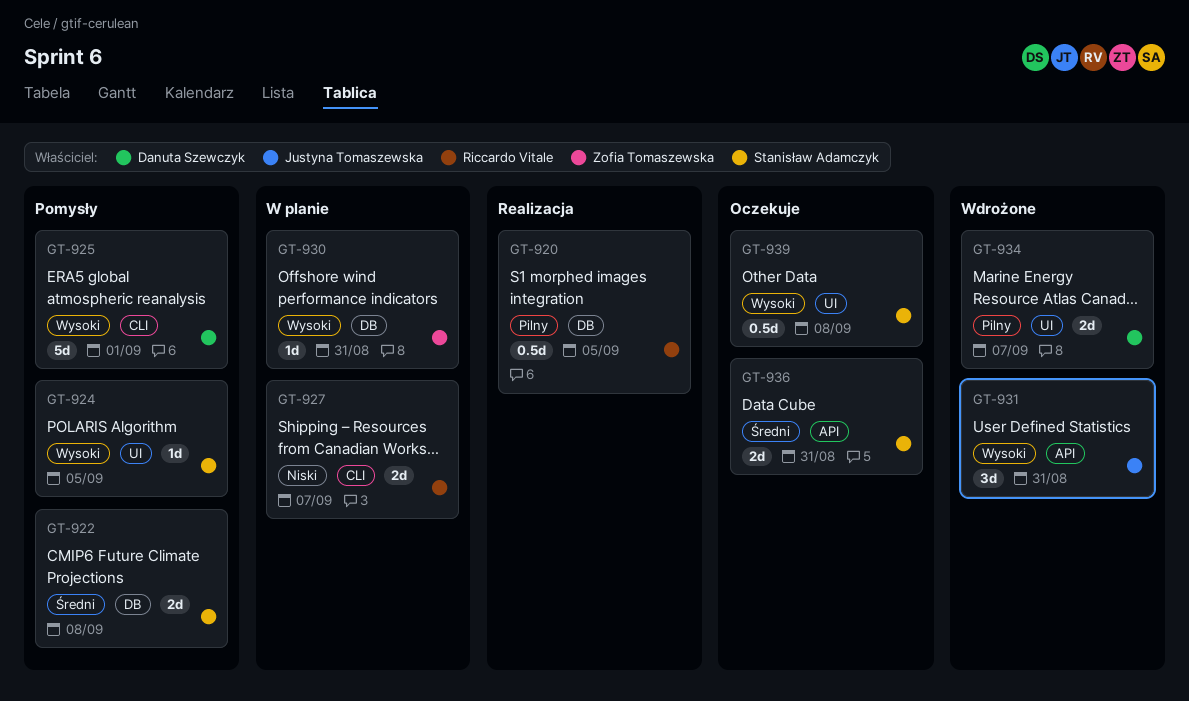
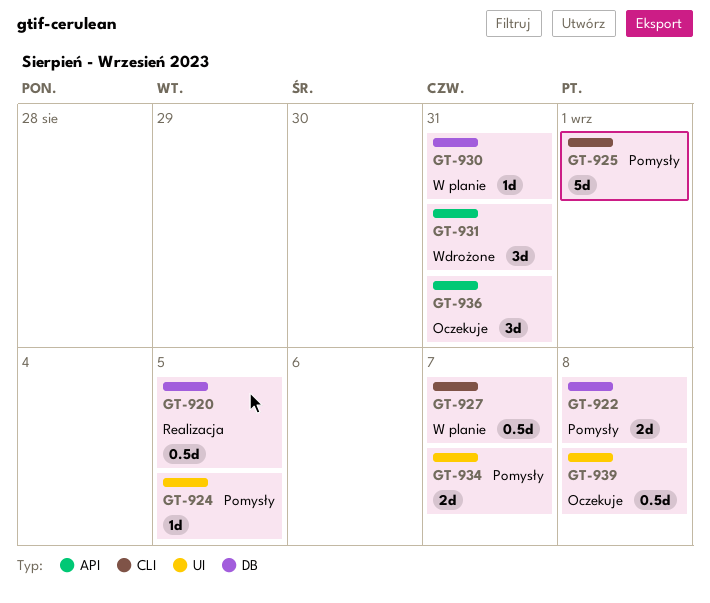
GT-927, estimate: 2d -> 0.5d
GT-934, status: Wdrożone -> Pomysły
GT-936, estimate: 2d -> 3d

